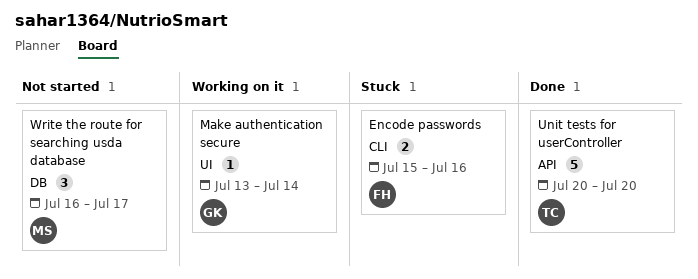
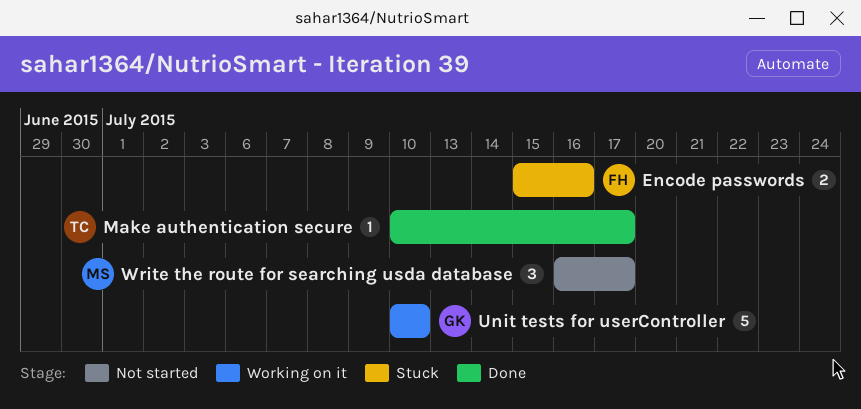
Make authentication secure, status: Working on it -> Done
Make authentication secure, owner: GK -> TC
Make authentication secure, start: Jul 13 -> Jul 10
Make authentication secure, due: Jul 14 -> Jul 17
Unit tests for userController, status: Done -> Working on it
Unit tests for userController, owner: TC -> GK
Unit tests for userController, start: Jul 20 -> Jul 10
Unit tests for userController, due: Jul 20 -> Jul 10

